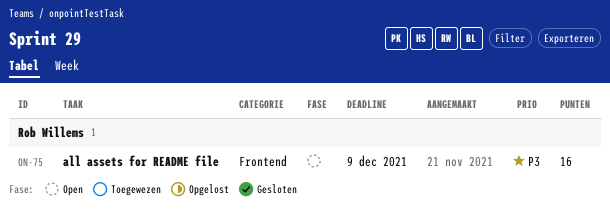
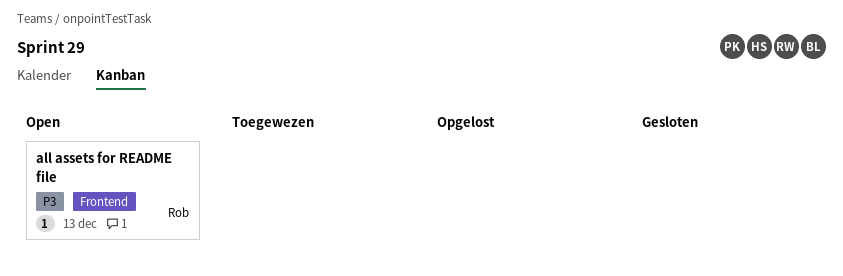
all assets for README file, estimate: 16 -> 1
all assets for README file, due: Dec 9 -> Dec 13

